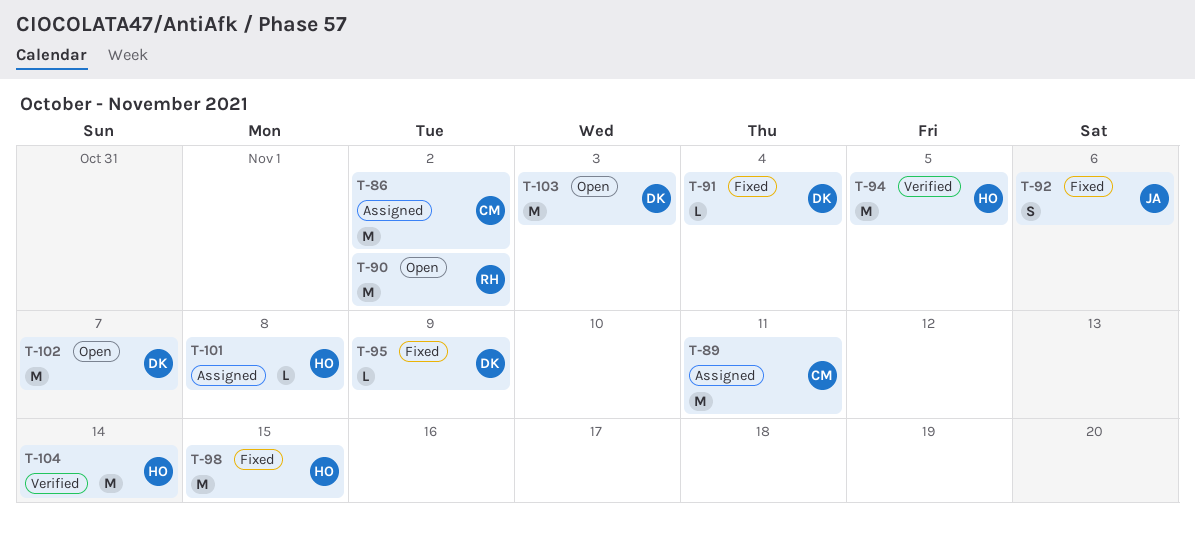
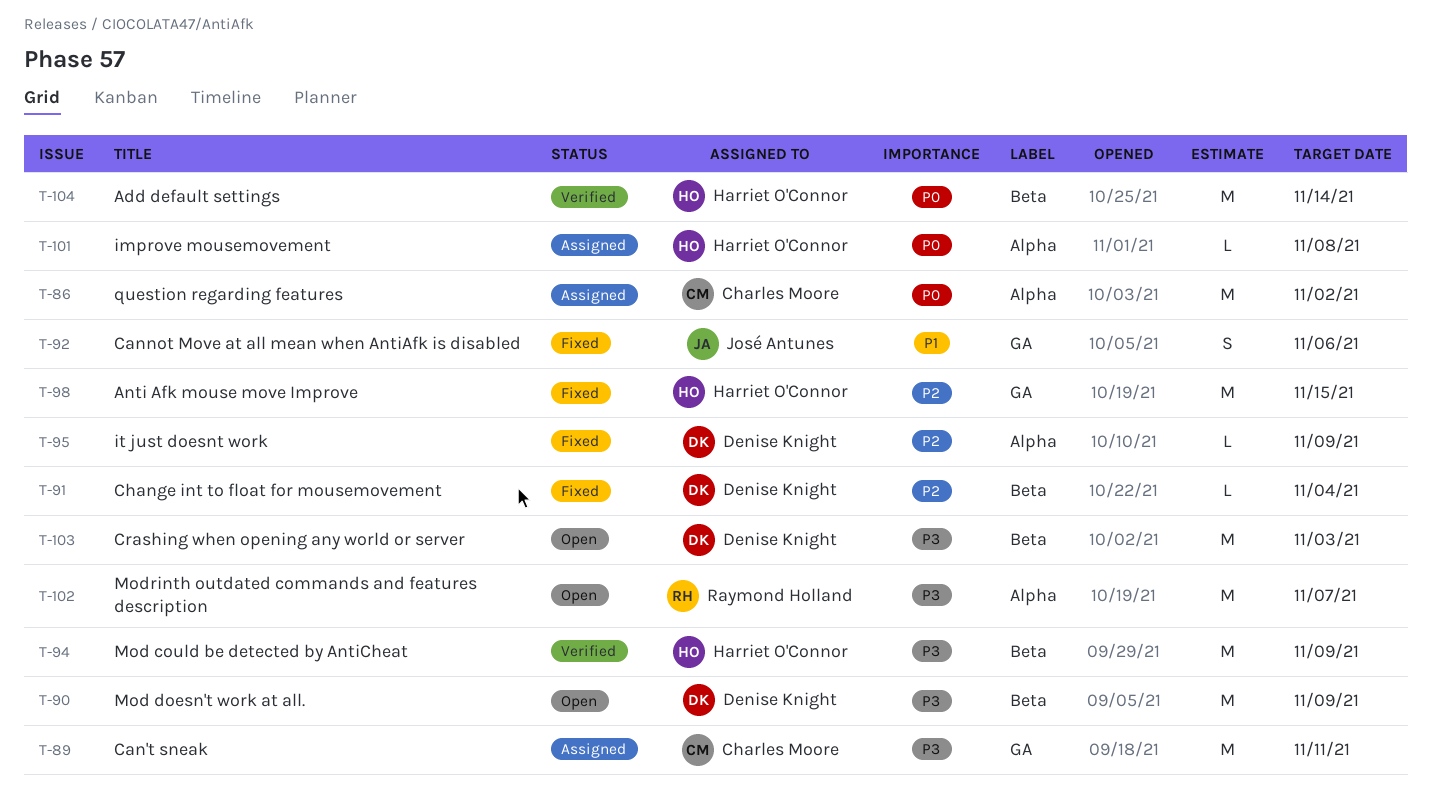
T-90, owner: Raymond Holland -> Denise Knight
T-90, due: Nov 2 -> Nov 9
T-94, due: Nov 5 -> Nov 9
T-102, owner: Denise Knight -> Raymond Holland

